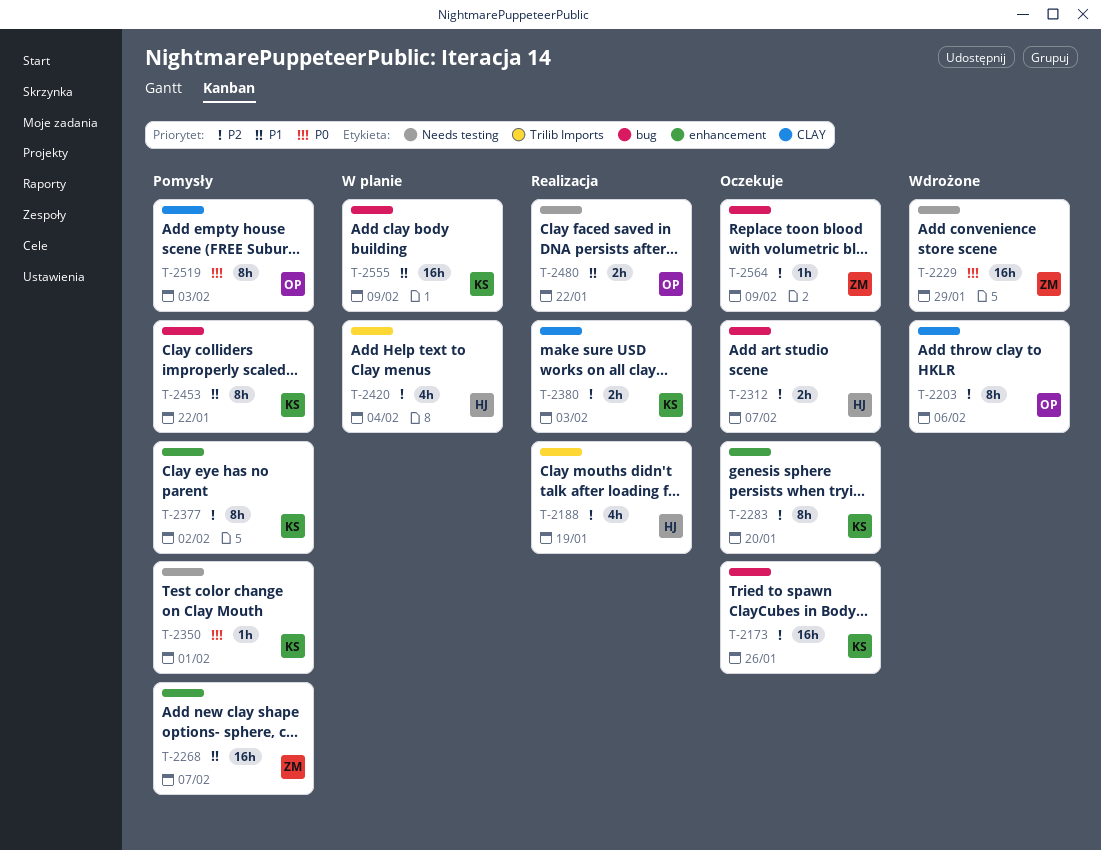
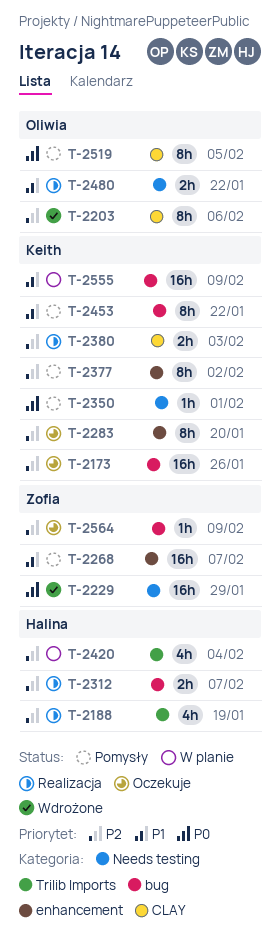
T-2312, status: Oczekuje -> Realizacja
T-2519, due: Feb 3 -> Feb 5

